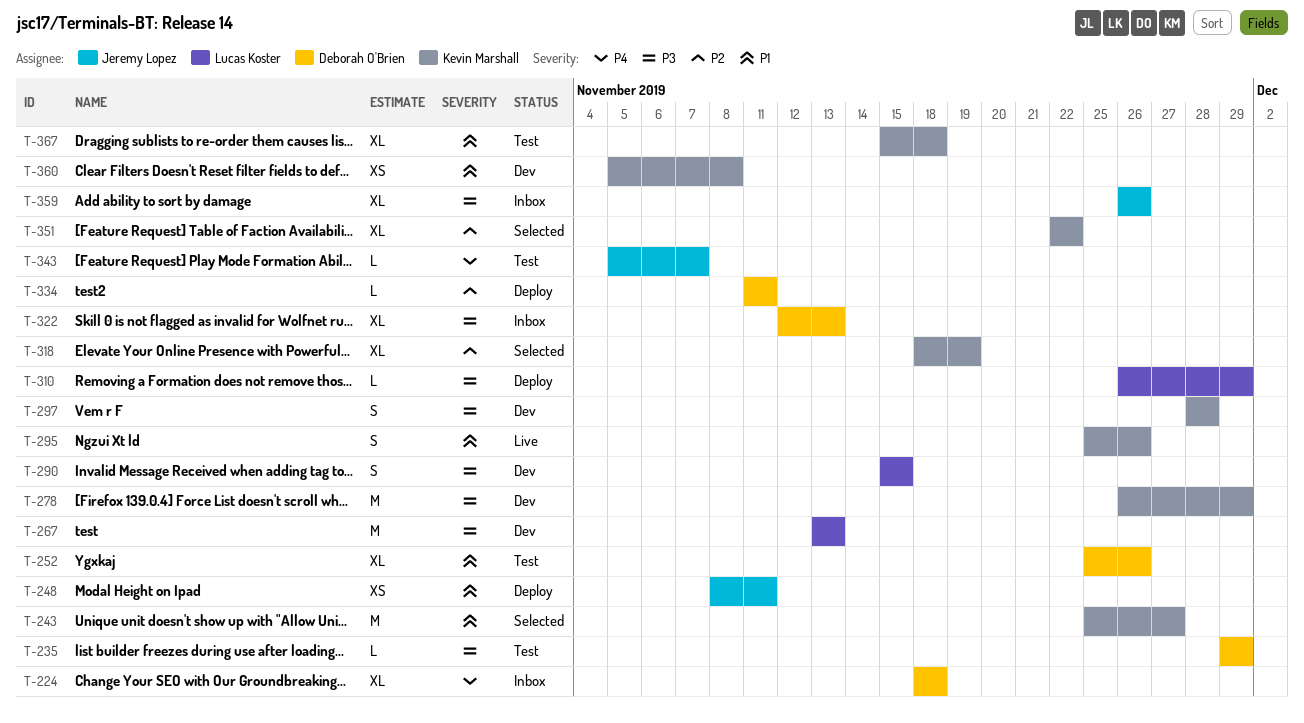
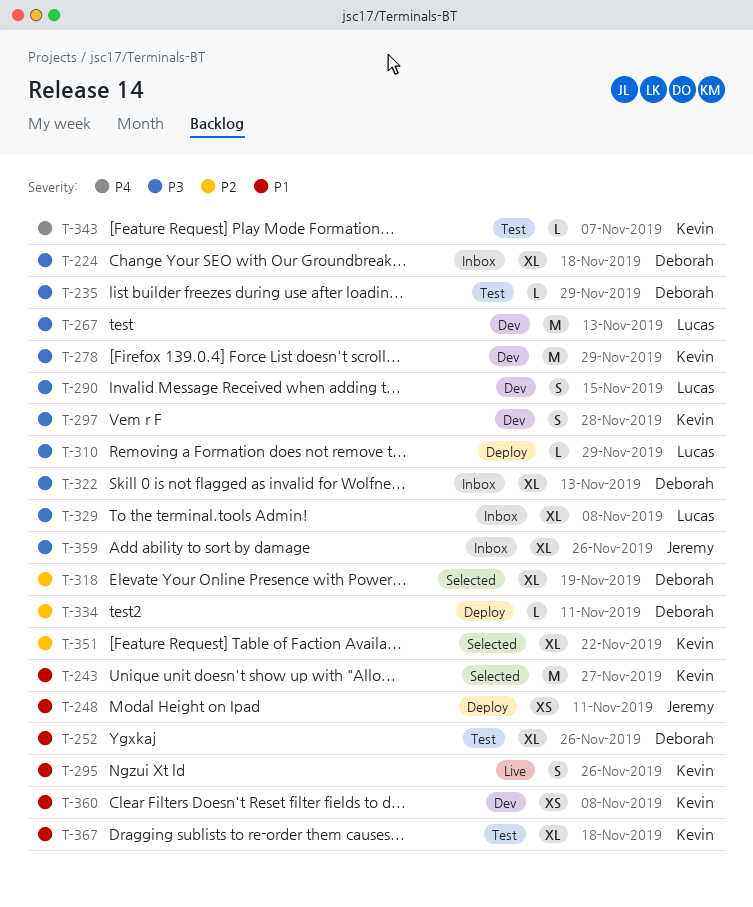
T-224, priority: P4 -> P3
T-318, owner: Kevin Marshall -> Deborah O'Brien
T-329: none -> present
T-343, owner: Jeremy Lopez -> Kevin Marshall

